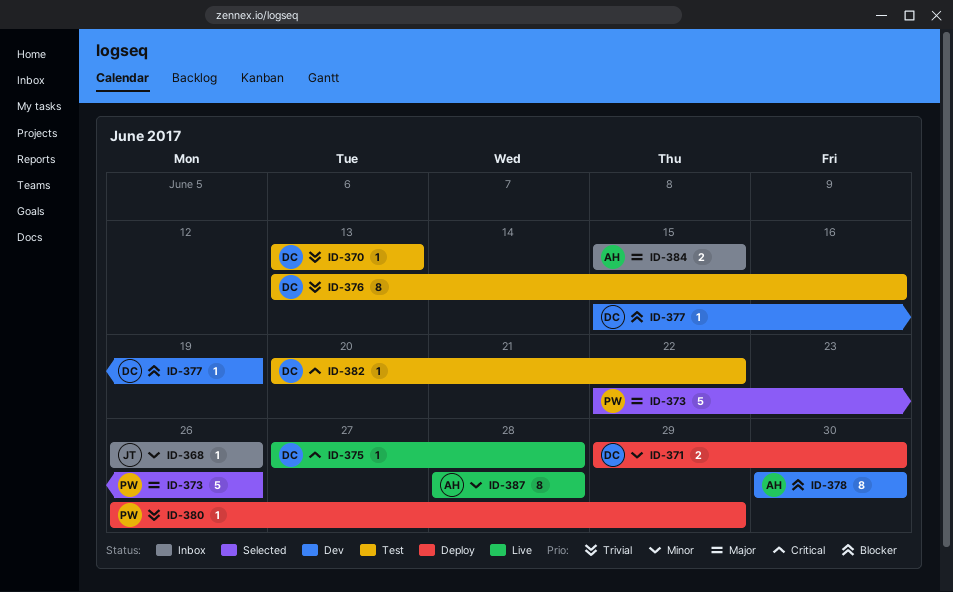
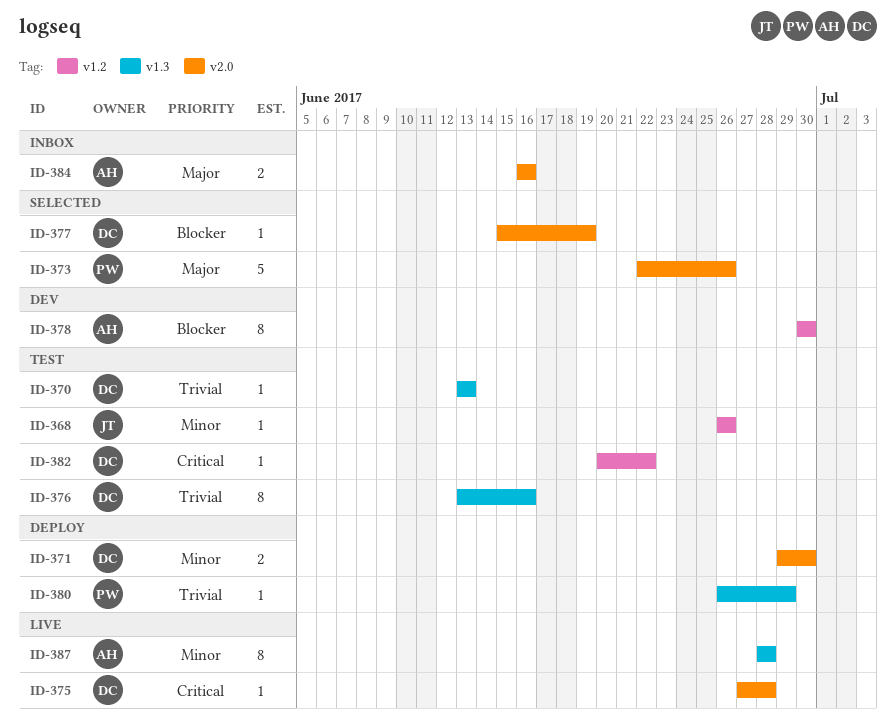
ID-368, status: Inbox -> Test
ID-377, status: Dev -> Selected
ID-384, start: Jun 15 -> Jun 16
ID-384, due: Jun 15 -> Jun 16

